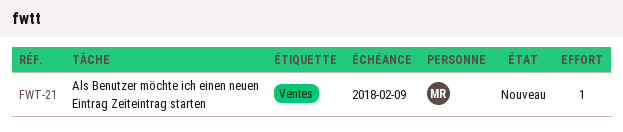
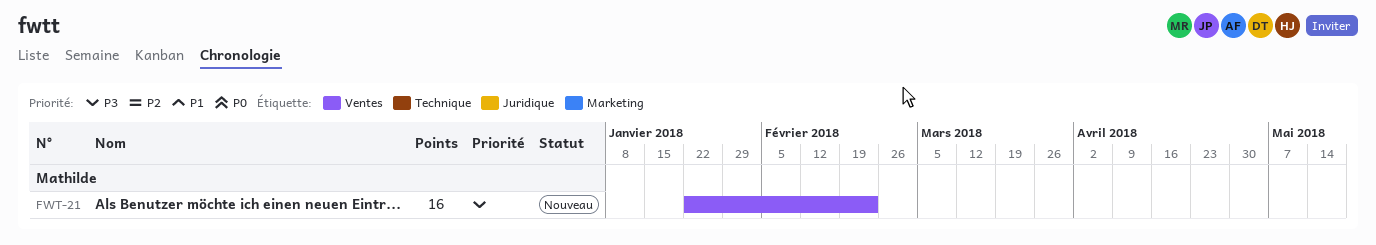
FWT-21, estimate: 1 -> 16
FWT-21, due: Feb 9 -> Feb 23

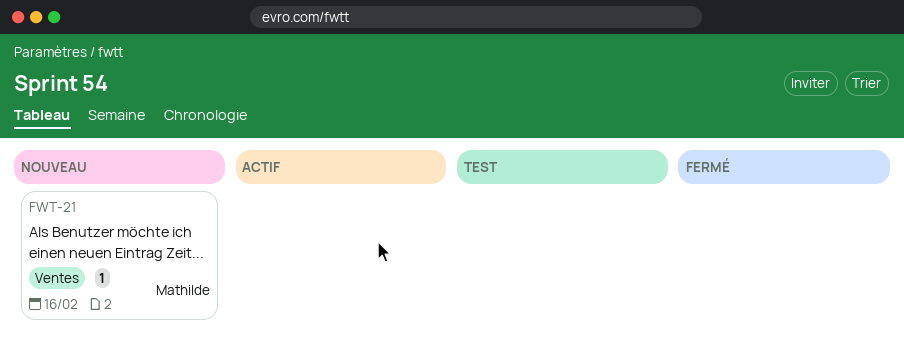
FWT-21, estimate: 16 -> 1
FWT-21, due: Feb 23 -> Feb 16

